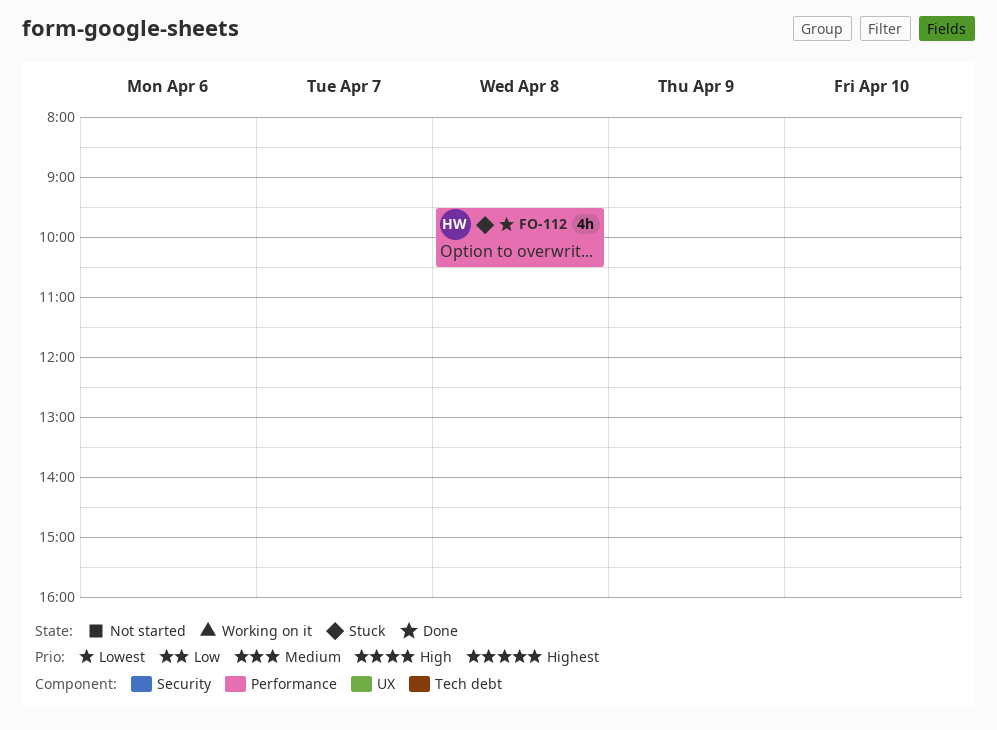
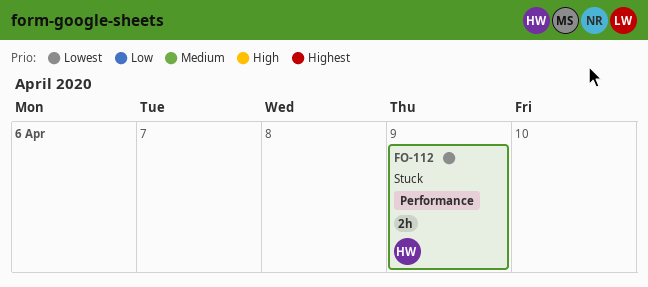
FO-112, estimate: 4h -> 2h
FO-112, day: Apr 8 -> Apr 9

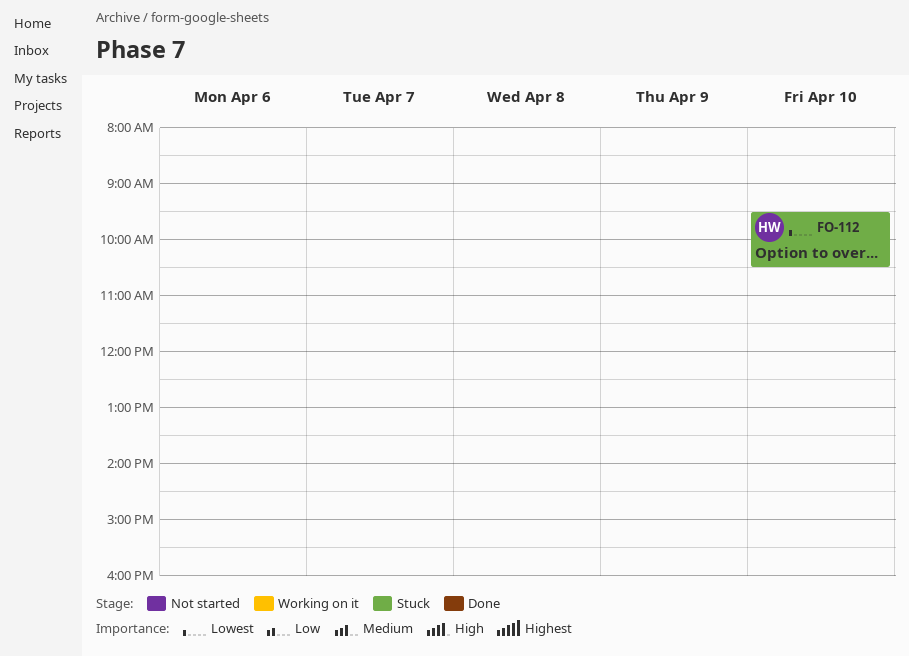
FO-112, day: Apr 9 -> Apr 10

